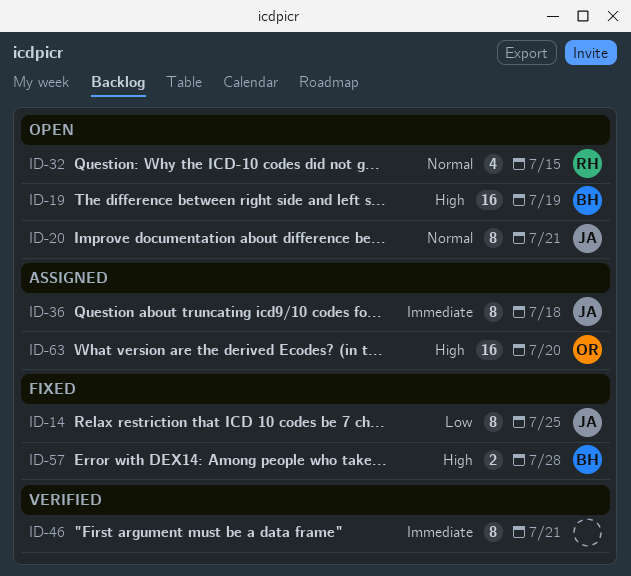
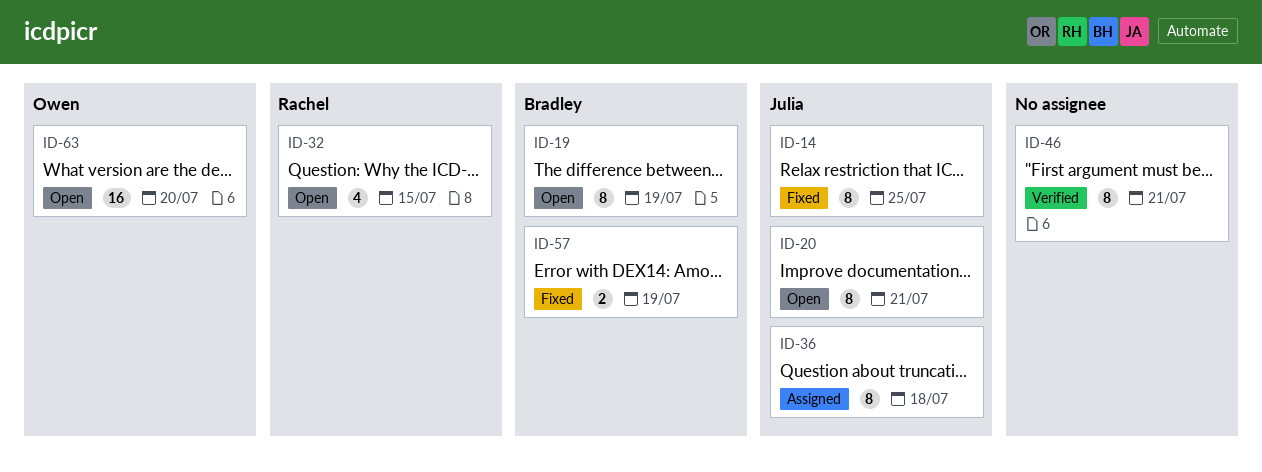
ID-19, estimate: 16 -> 8
ID-57, due: Jul 28 -> Jul 19
ID-63, status: Assigned -> Open

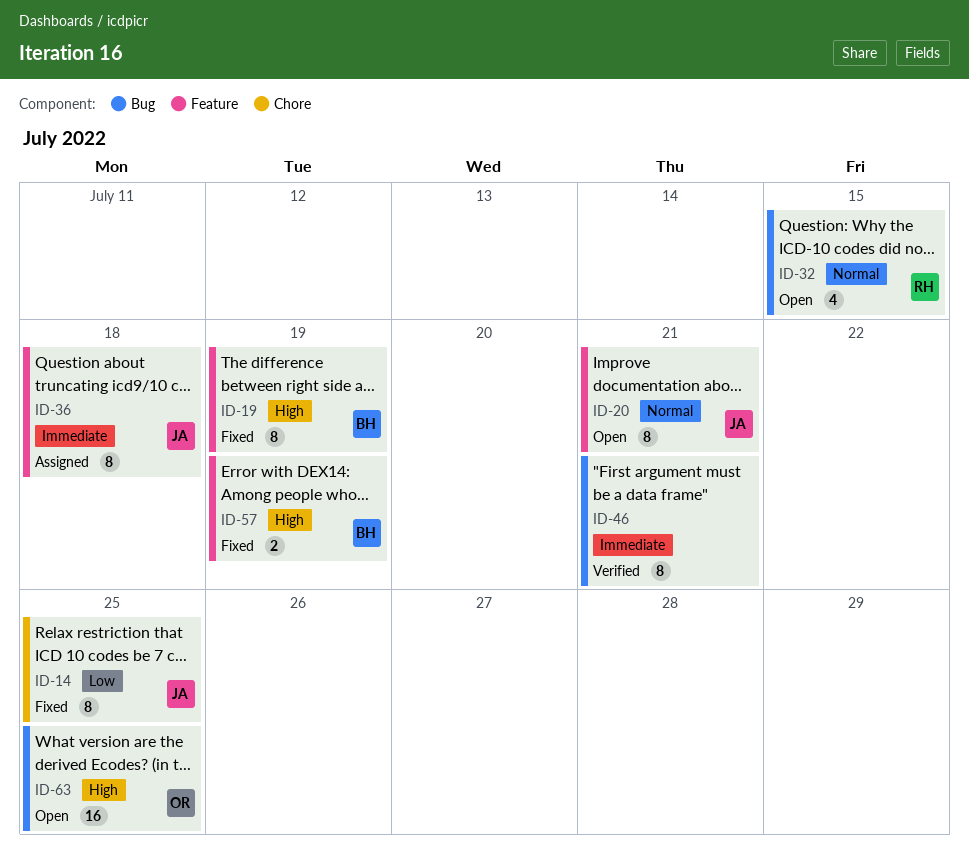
ID-19, status: Open -> Fixed
ID-63, due: Jul 20 -> Jul 25

